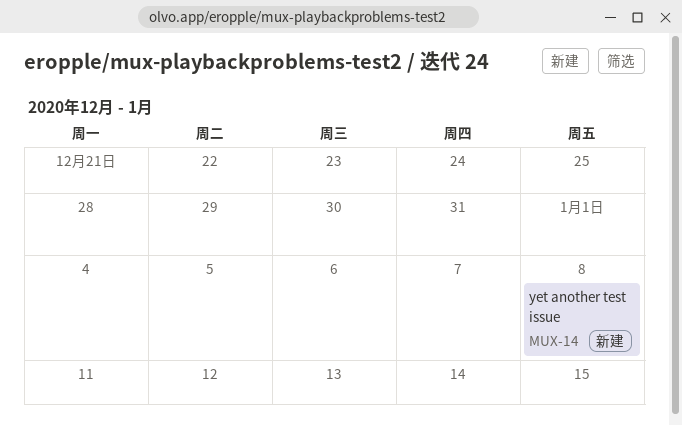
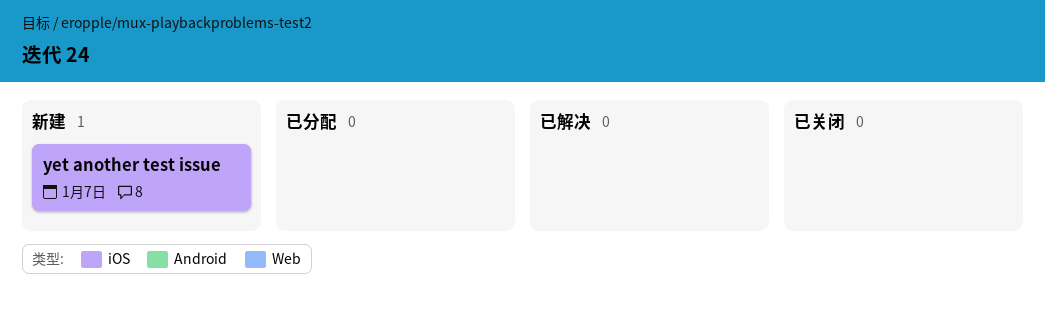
yet another test issue, due: Jan 8 -> Jan 7

